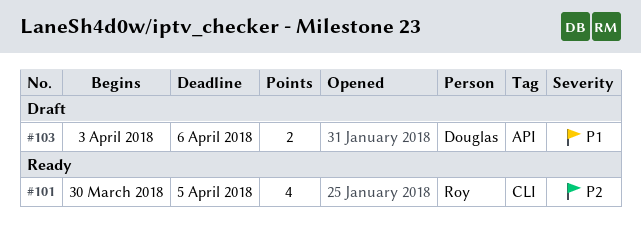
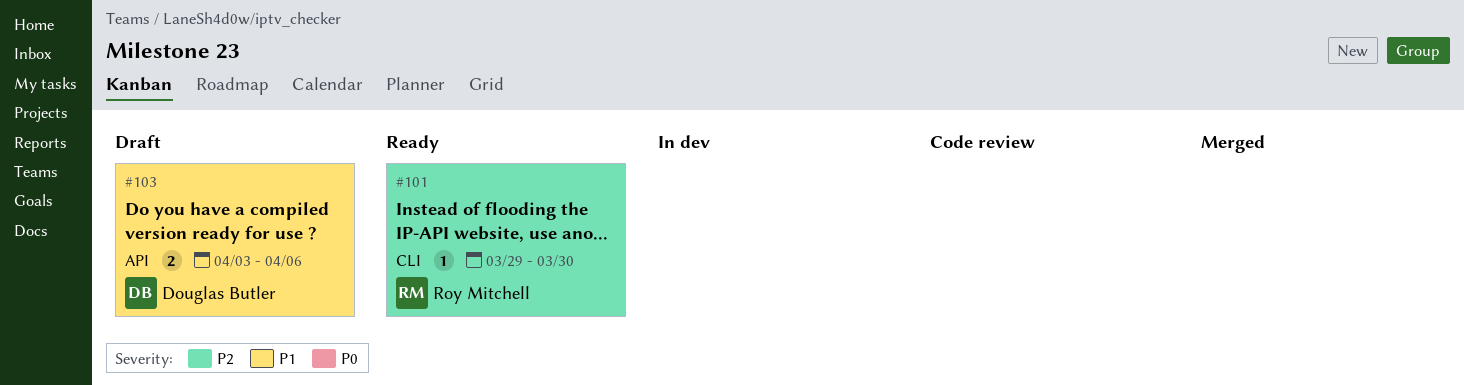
#101, estimate: 4 -> 1
#101, start: Mar 30 -> Mar 29
#101, due: Apr 5 -> Mar 30

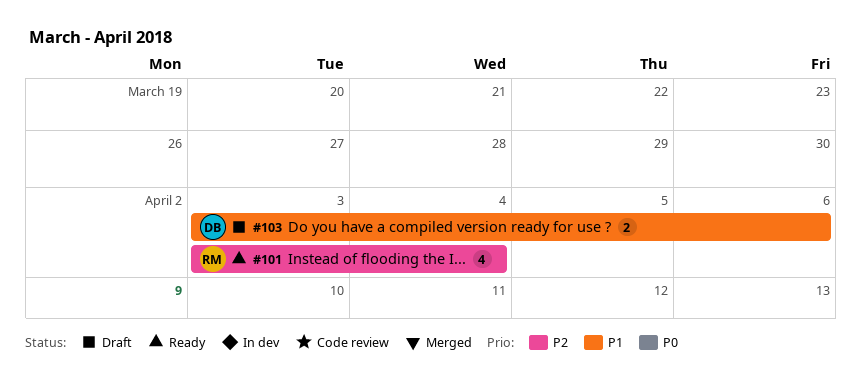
#101, estimate: 1 -> 4
#101, start: Mar 29 -> Apr 3
#101, due: Mar 30 -> Apr 4

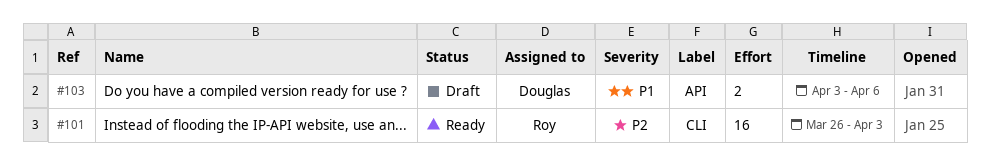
#101, estimate: 4 -> 16
#101, start: Apr 3 -> Mar 26
#101, due: Apr 4 -> Apr 3

